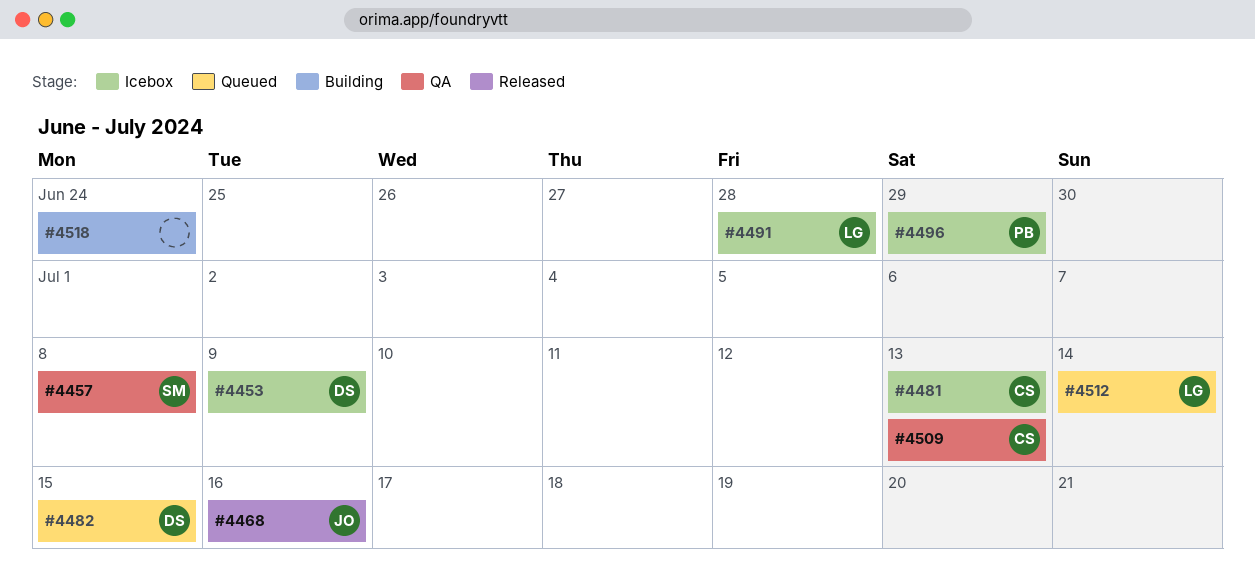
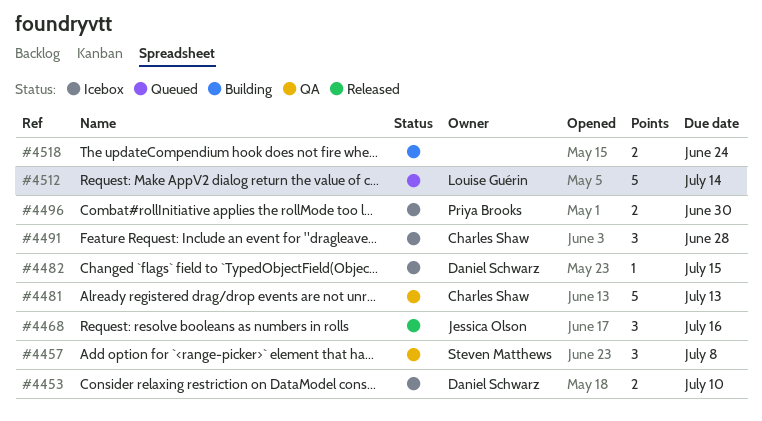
#4453, due: Jul 9 -> Jul 10
#4481, status: Icebox -> QA
#4482, status: Queued -> Icebox
#4491, owner: Louise Guérin -> Charles Shaw
#4496, due: Jun 29 -> Jun 30
#4509: present -> none

